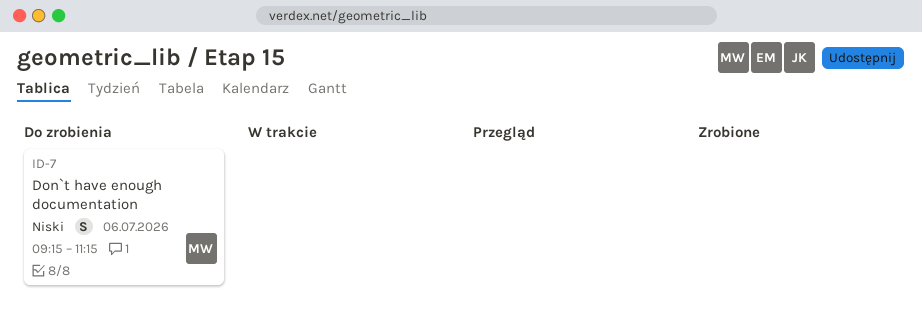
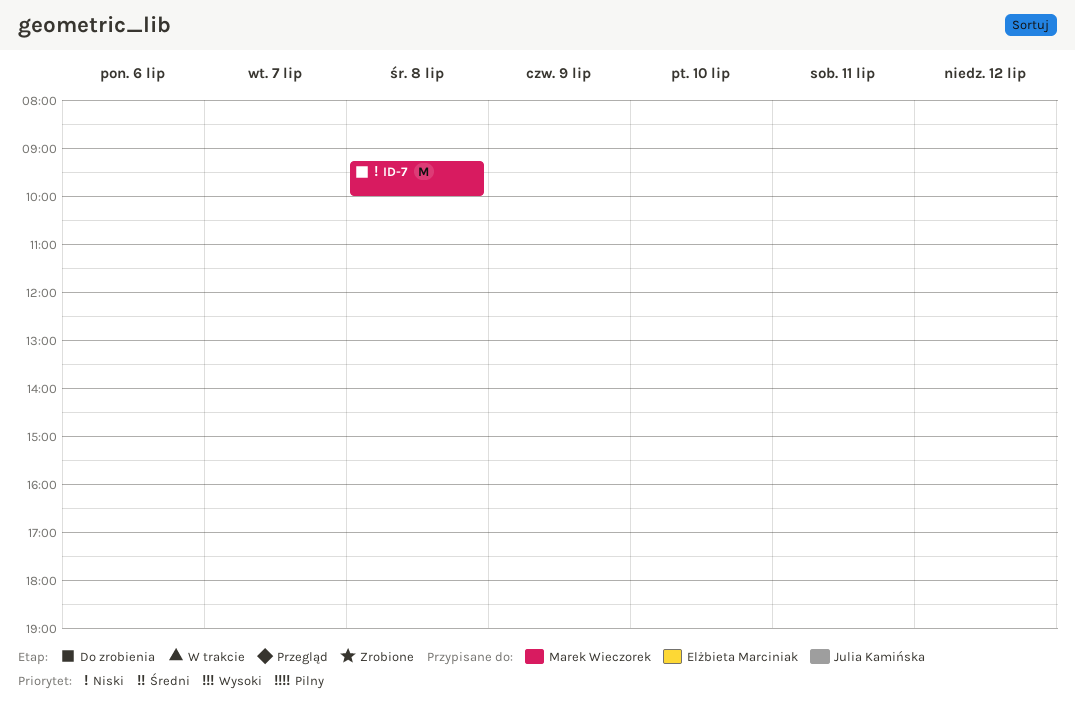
ID-7, estimate: S -> M
ID-7, day: Jul 6 -> Jul 8
ID-7, ends: 11:15 -> 10:00

